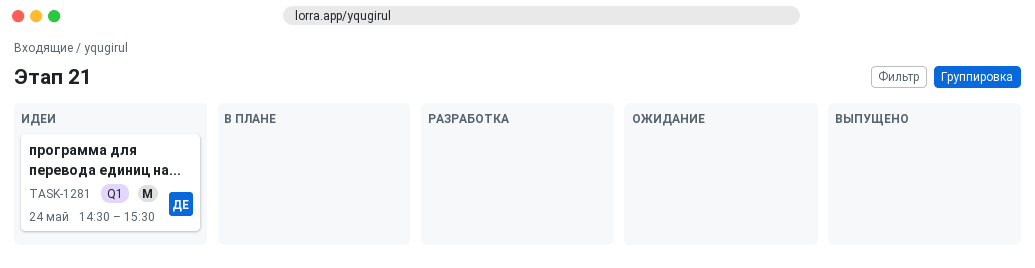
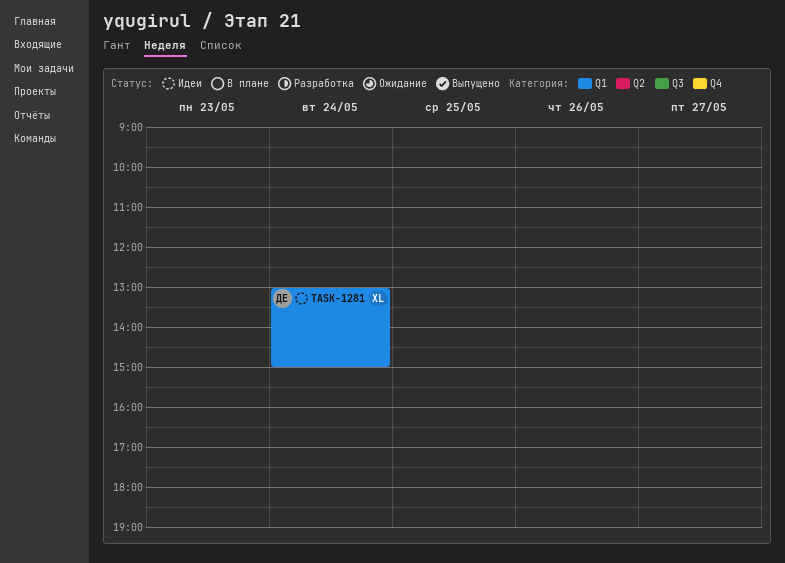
TASK-1281, estimate: M -> XL
TASK-1281, begins: 14:30 -> 13:00
TASK-1281, ends: 15:30 -> 15:00

